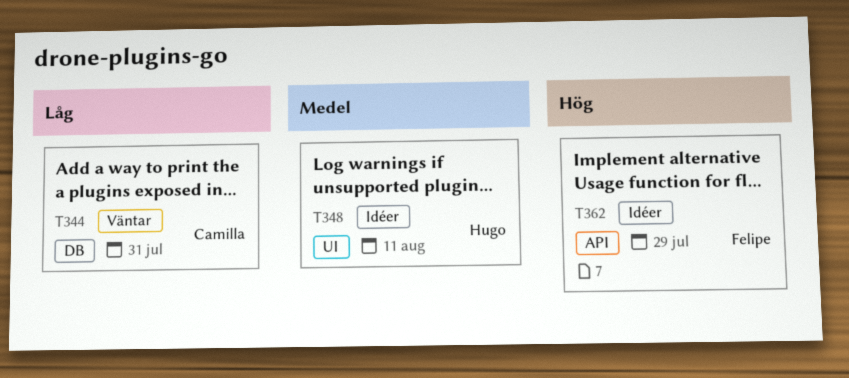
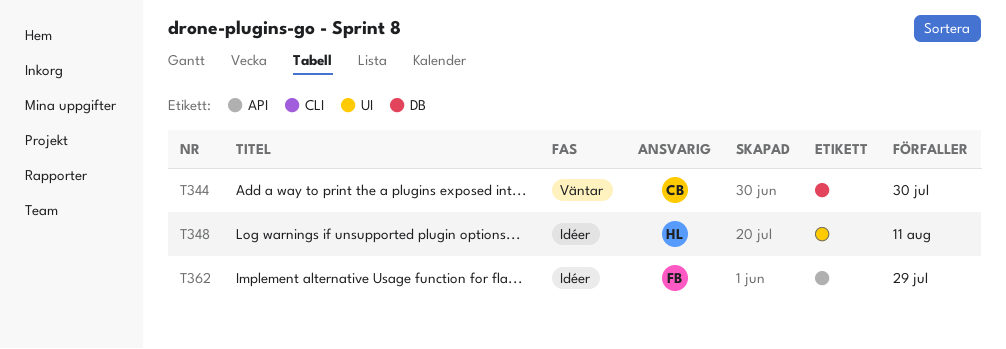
T344, due: Jul 31 -> Jul 30

